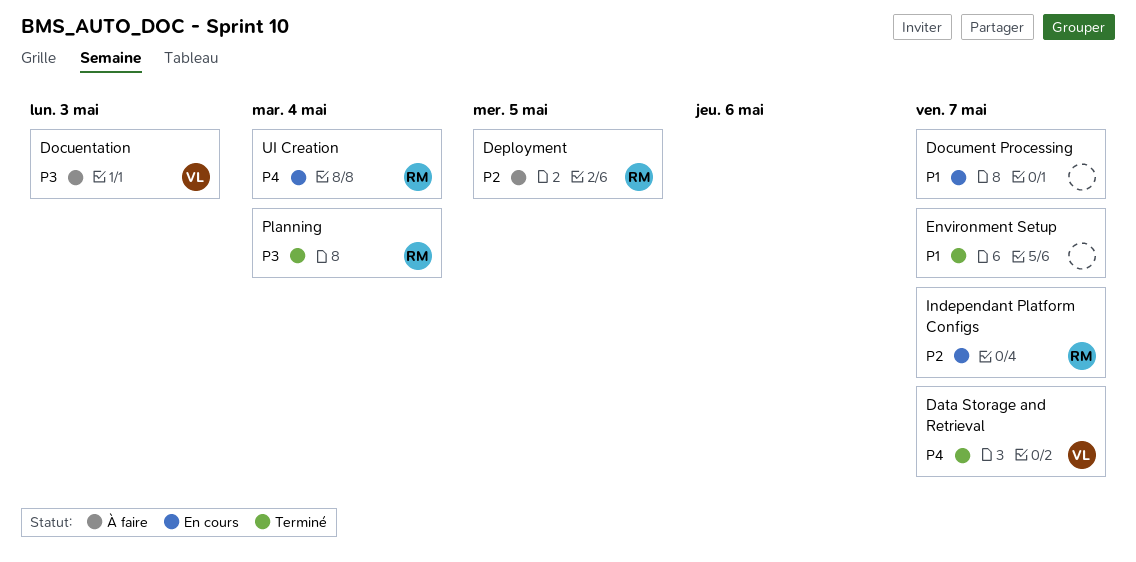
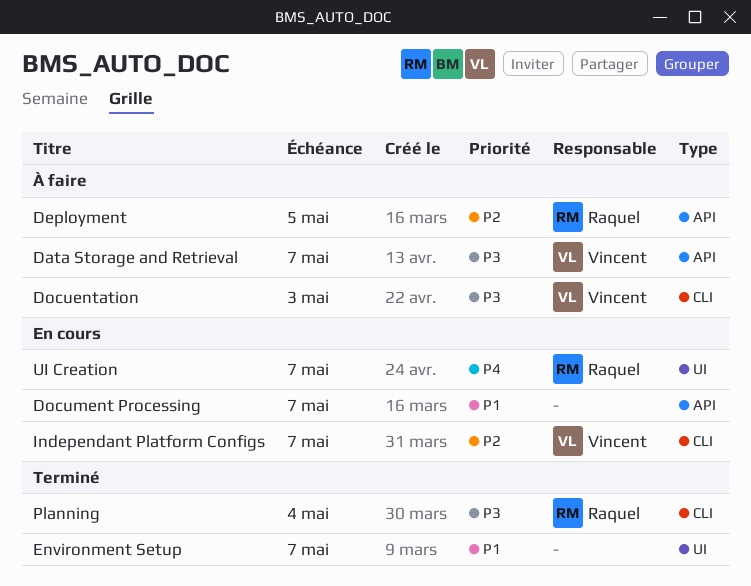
Data Storage and Retrieval, status: Terminé -> À faire
Data Storage and Retrieval, priority: P4 -> P3
Independant Platform Configs, owner: Raquel -> Vincent
UI Creation, due: May 4 -> May 7

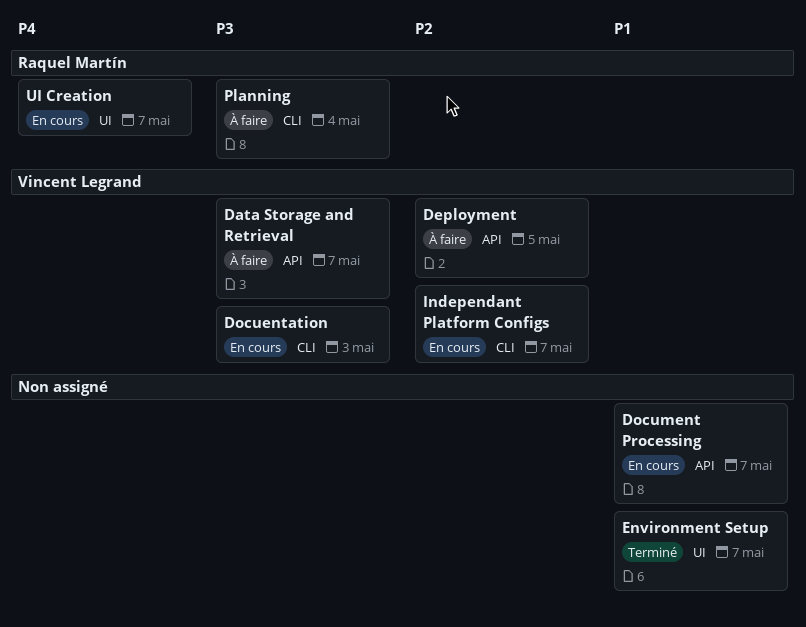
Deployment, owner: Raquel Martín -> Vincent Legrand
Docuentation, status: À faire -> En cours
Planning, status: Terminé -> À faire

